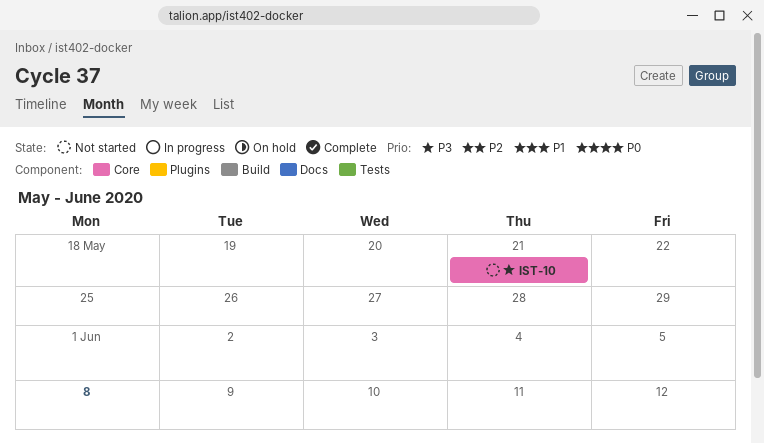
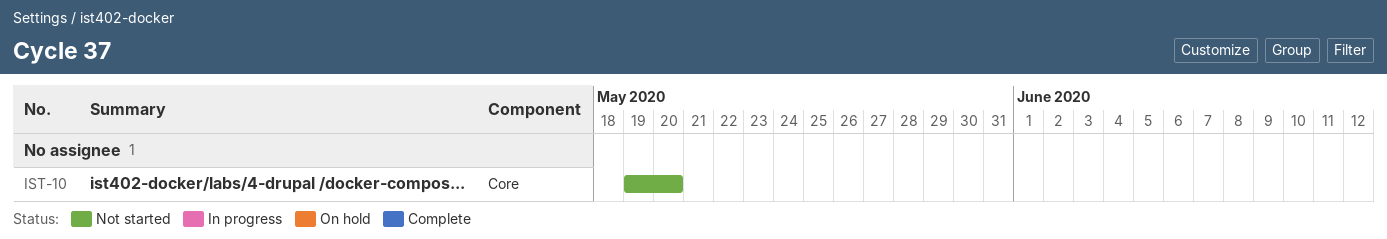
IST-10, start: May 21 -> May 19
IST-10, due: May 21 -> May 20

